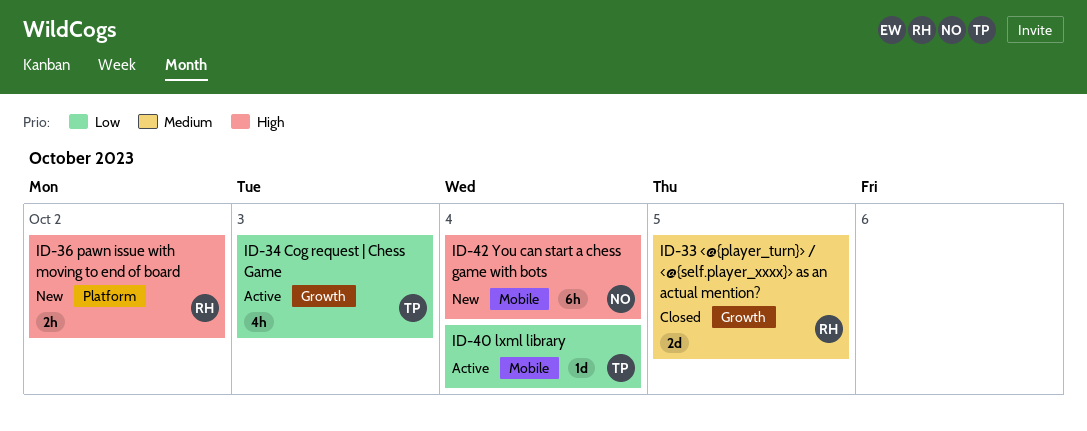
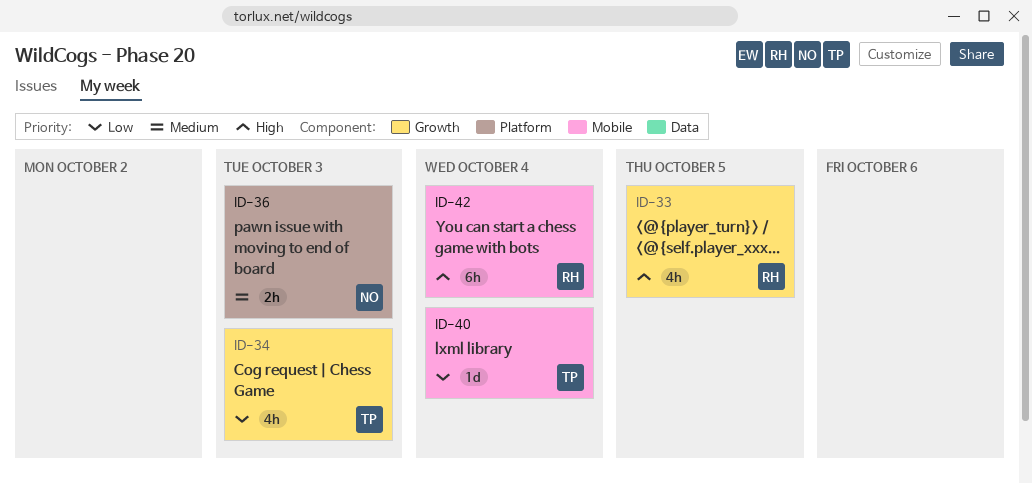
ID-33, priority: Medium -> High
ID-33, estimate: 2d -> 4h
ID-36, owner: RH -> NO
ID-36, priority: High -> Medium
ID-36, due: Oct 2 -> Oct 3
ID-42, owner: NO -> RH

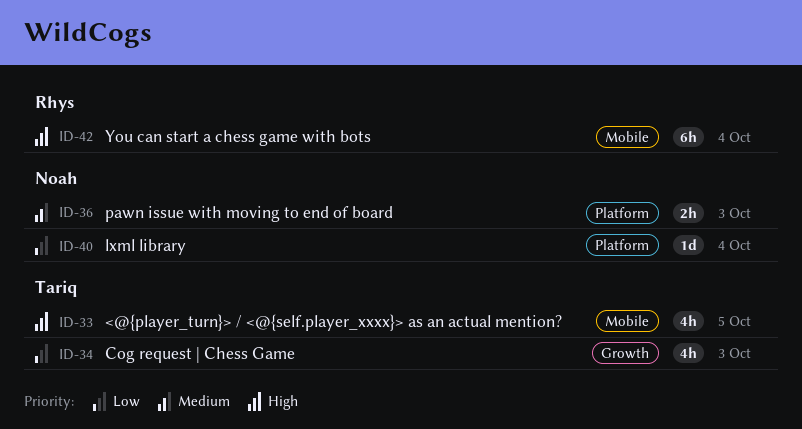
ID-33, owner: Rhys -> Tariq
ID-33, label: Growth -> Mobile
ID-40, owner: Tariq -> Noah
ID-40, label: Mobile -> Platform

